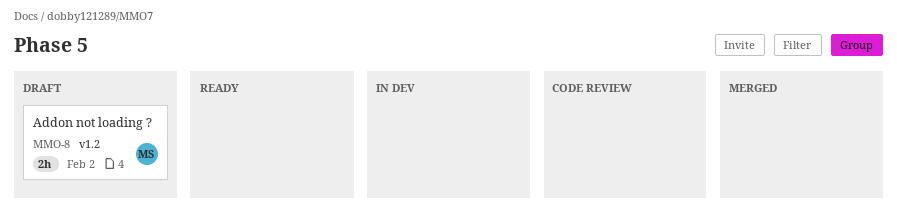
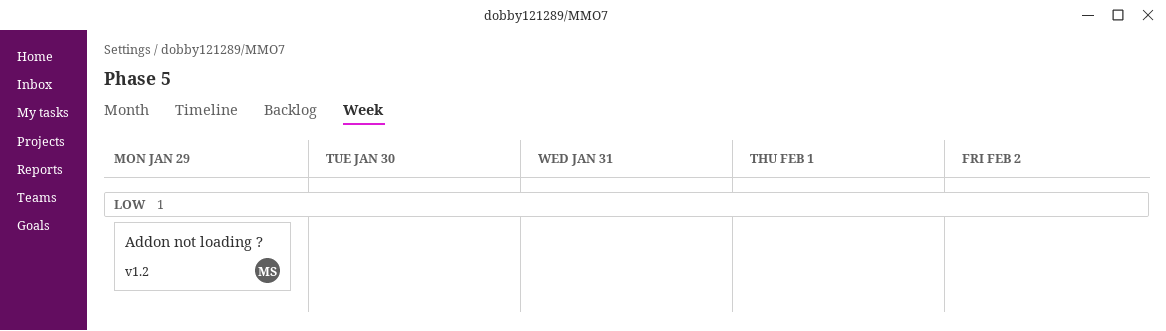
Addon not loading ?, due: Feb 2 -> Jan 29

